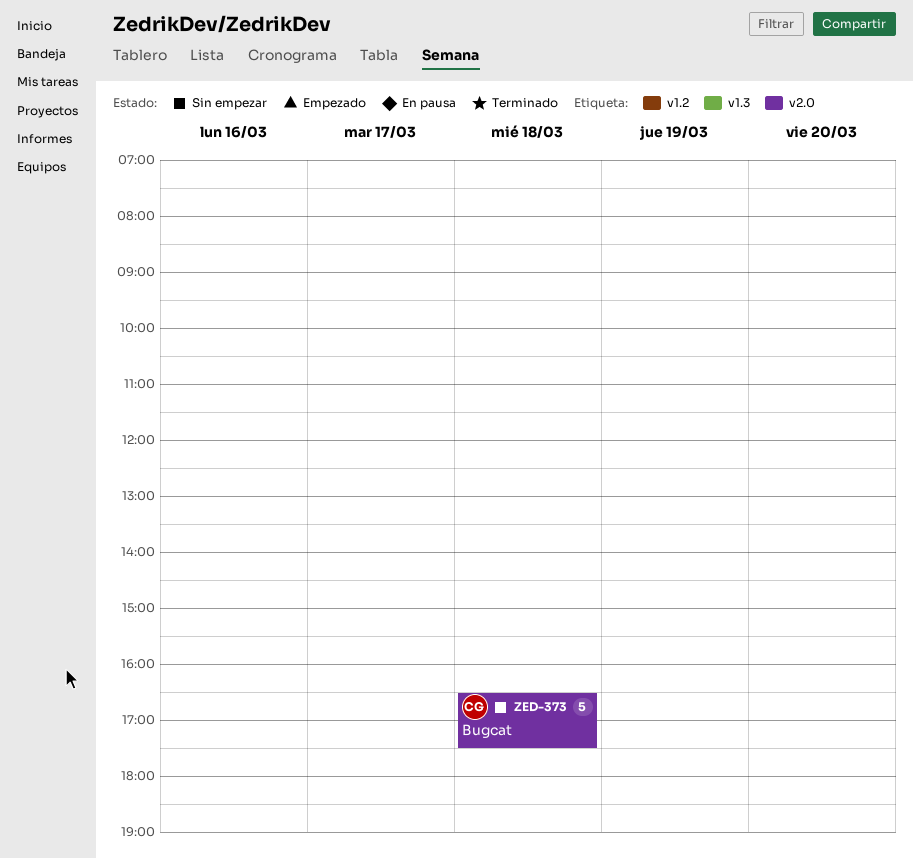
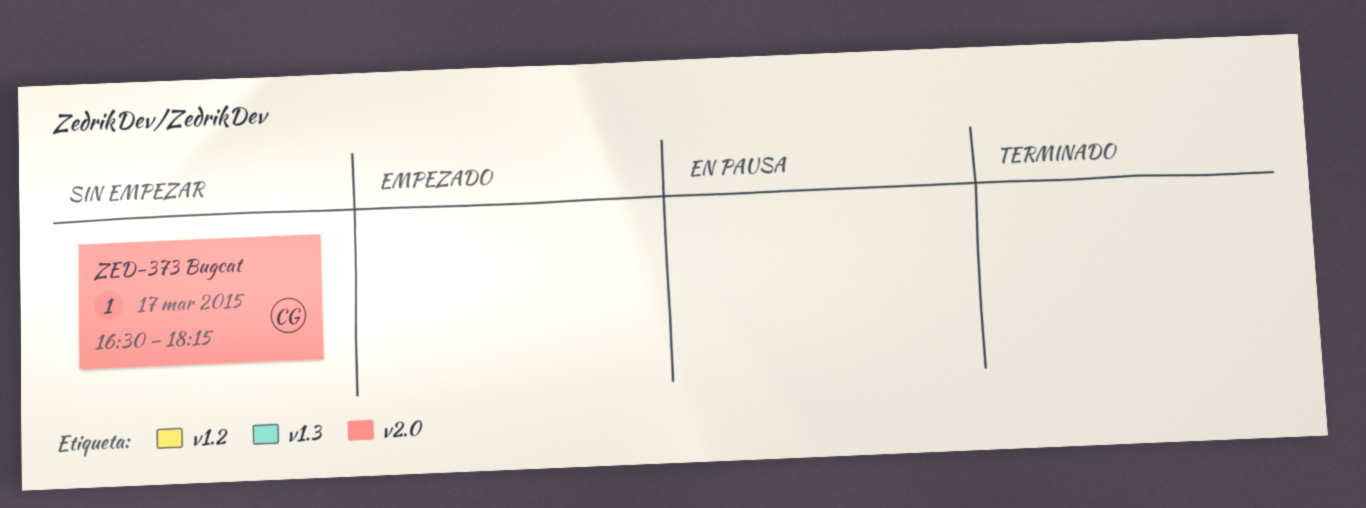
ZED-373, estimate: 5 -> 1
ZED-373, day: Mar 18 -> Mar 17
ZED-373, ends: 17:30 -> 18:15

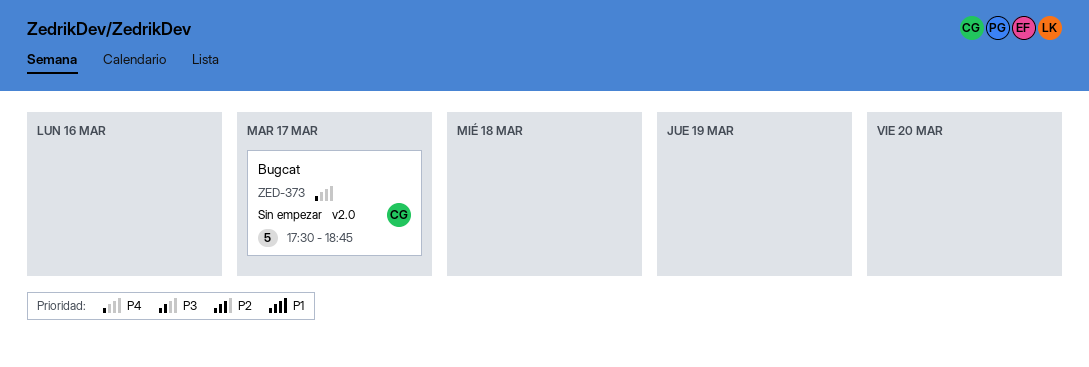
ZED-373, estimate: 1 -> 5
ZED-373, begins: 16:30 -> 17:30
ZED-373, ends: 18:15 -> 18:45

